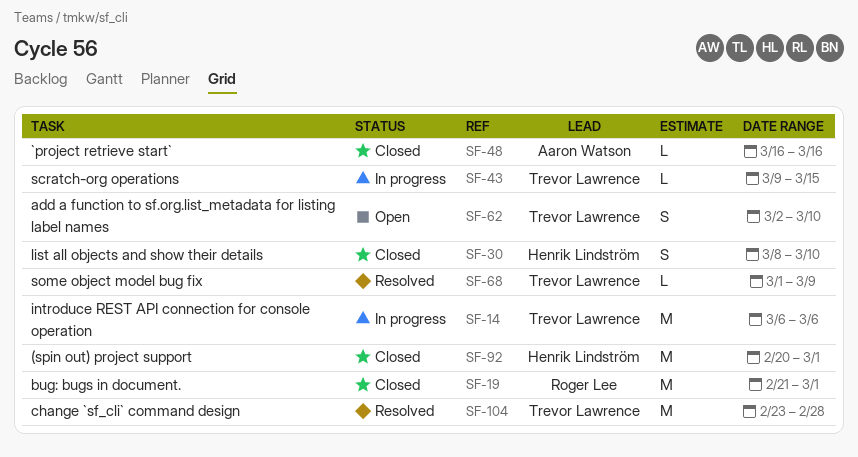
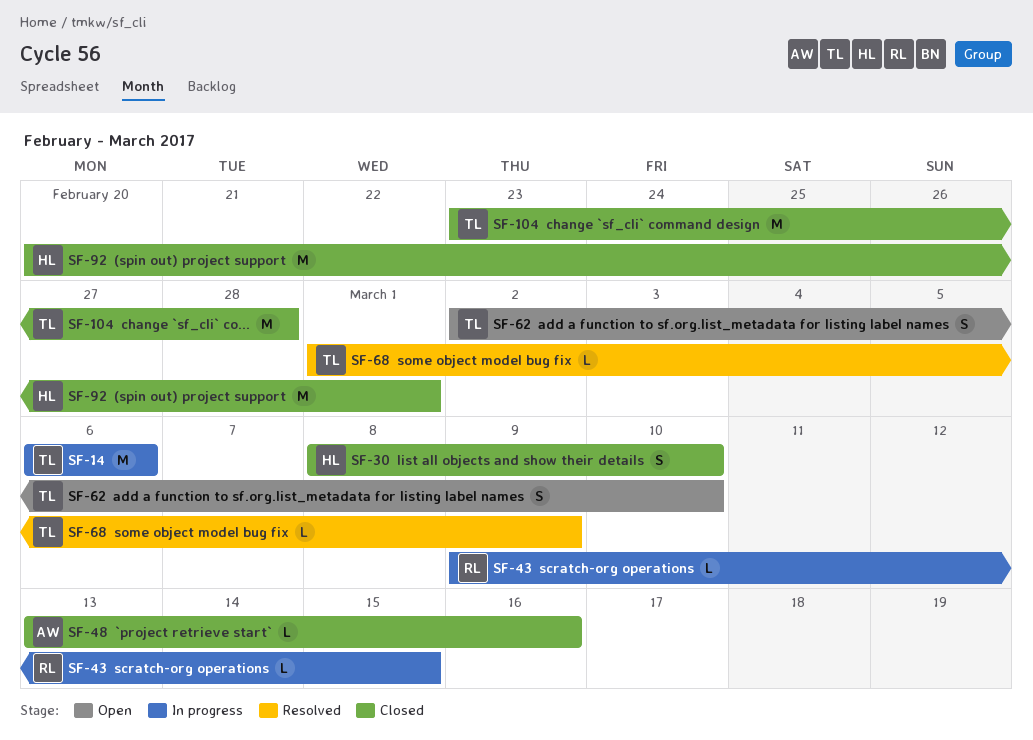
SF-19: present -> none
SF-43, owner: Trevor Lawrence -> Roger Lee
SF-48, start: Mar 16 -> Mar 13
SF-104, status: Resolved -> Closed

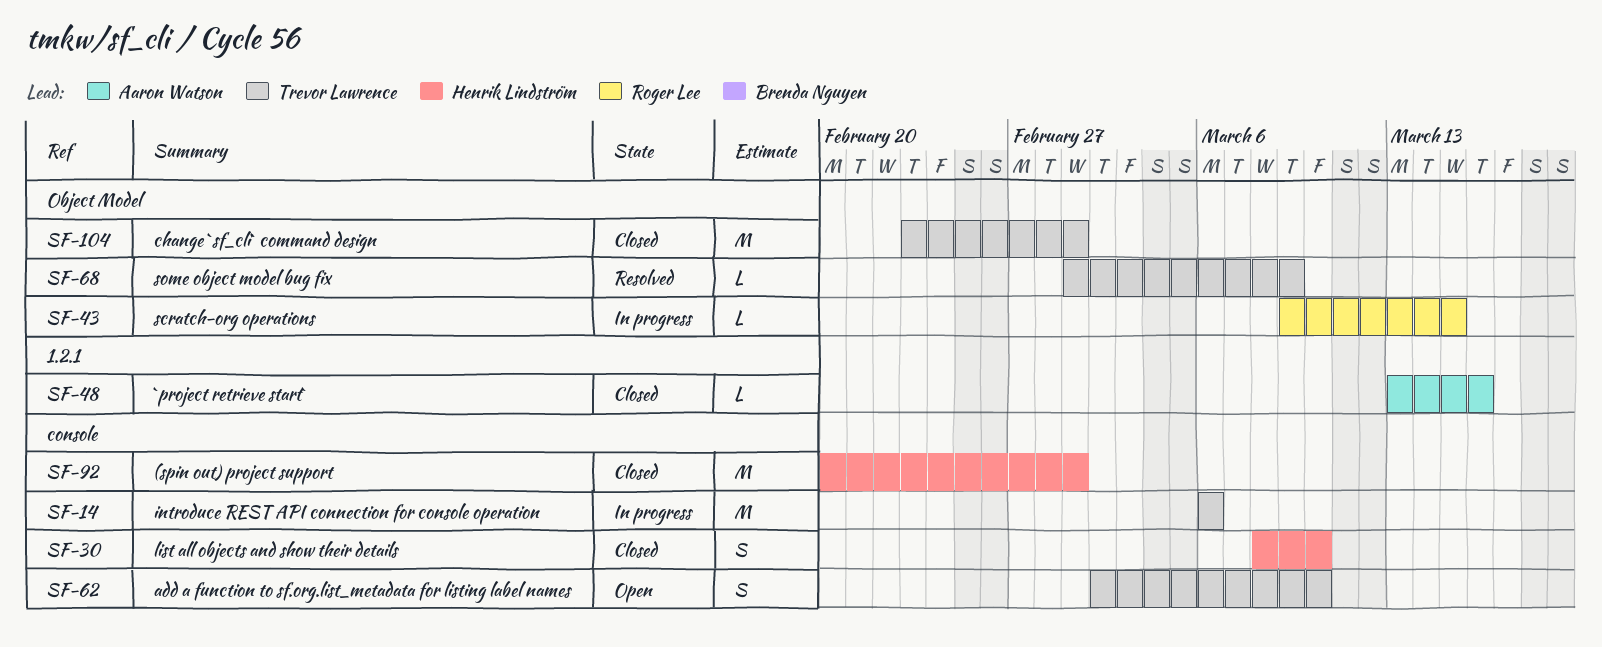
SF-104, due: Feb 28 -> Mar 1

